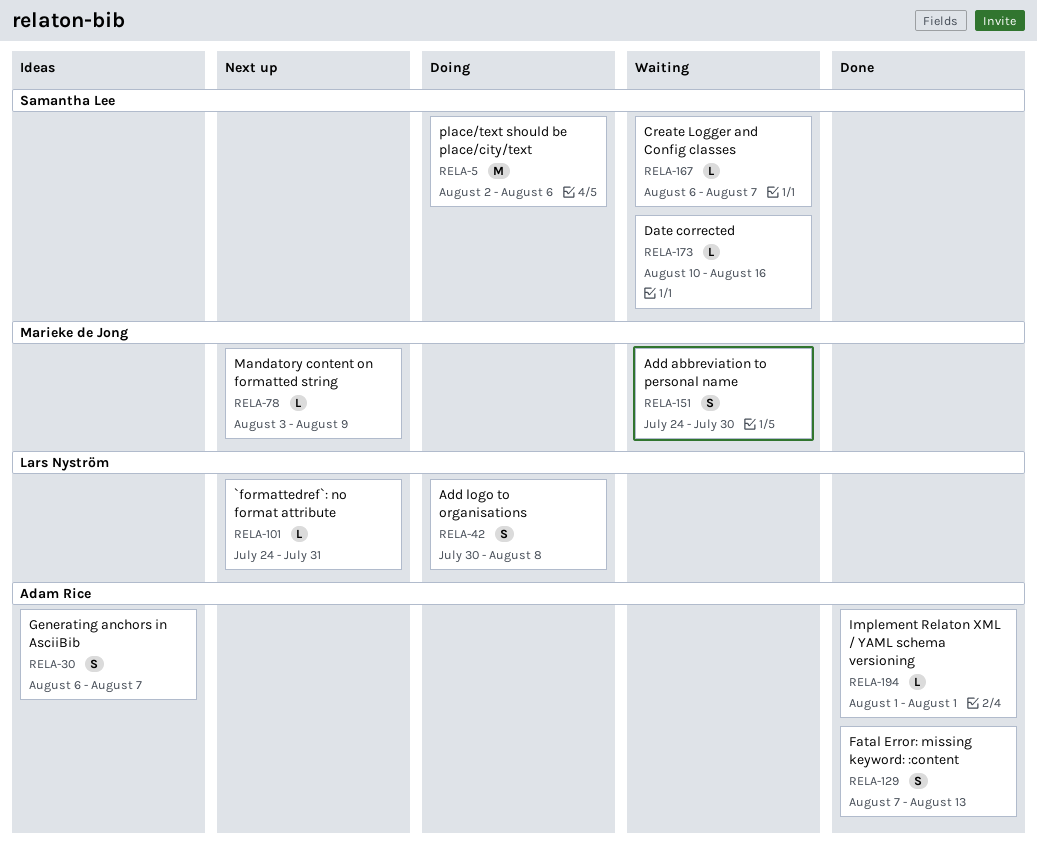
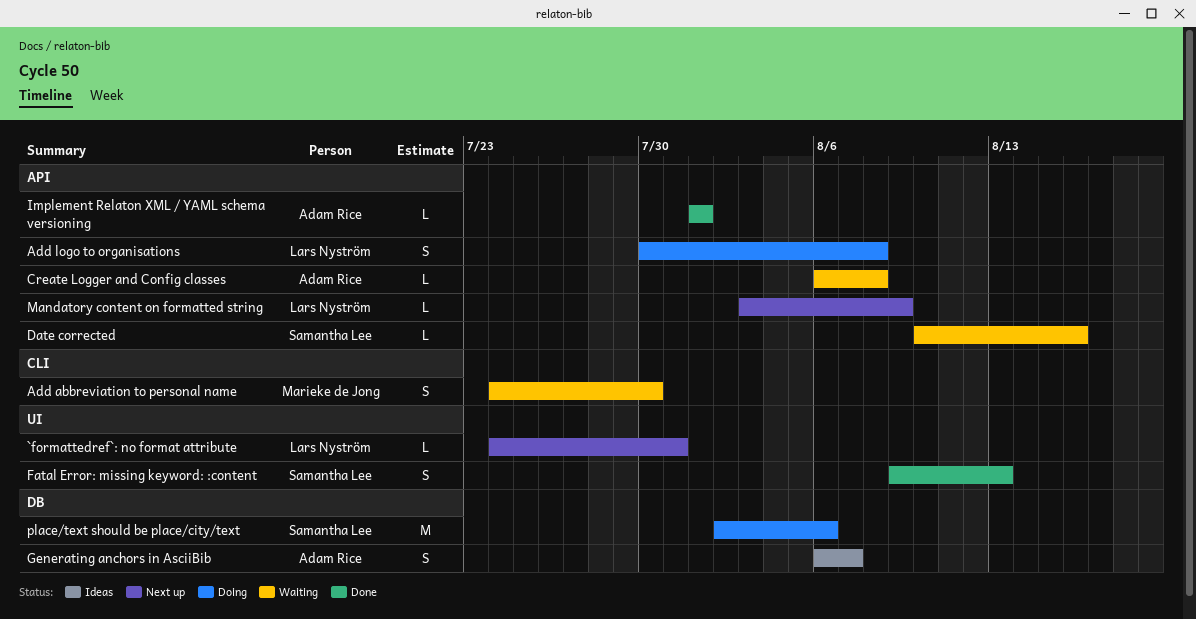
Create Logger and Config classes, owner: Samantha Lee -> Adam Rice
Create Logger and Config classes, due: Aug 7 -> Aug 8
Fatal Error: missing keyword: :content, owner: Adam Rice -> Samantha Lee
Fatal Error: missing keyword: :content, start: Aug 7 -> Aug 9
Mandatory content on formatted string, owner: Marieke de Jong -> Lars Nyström

